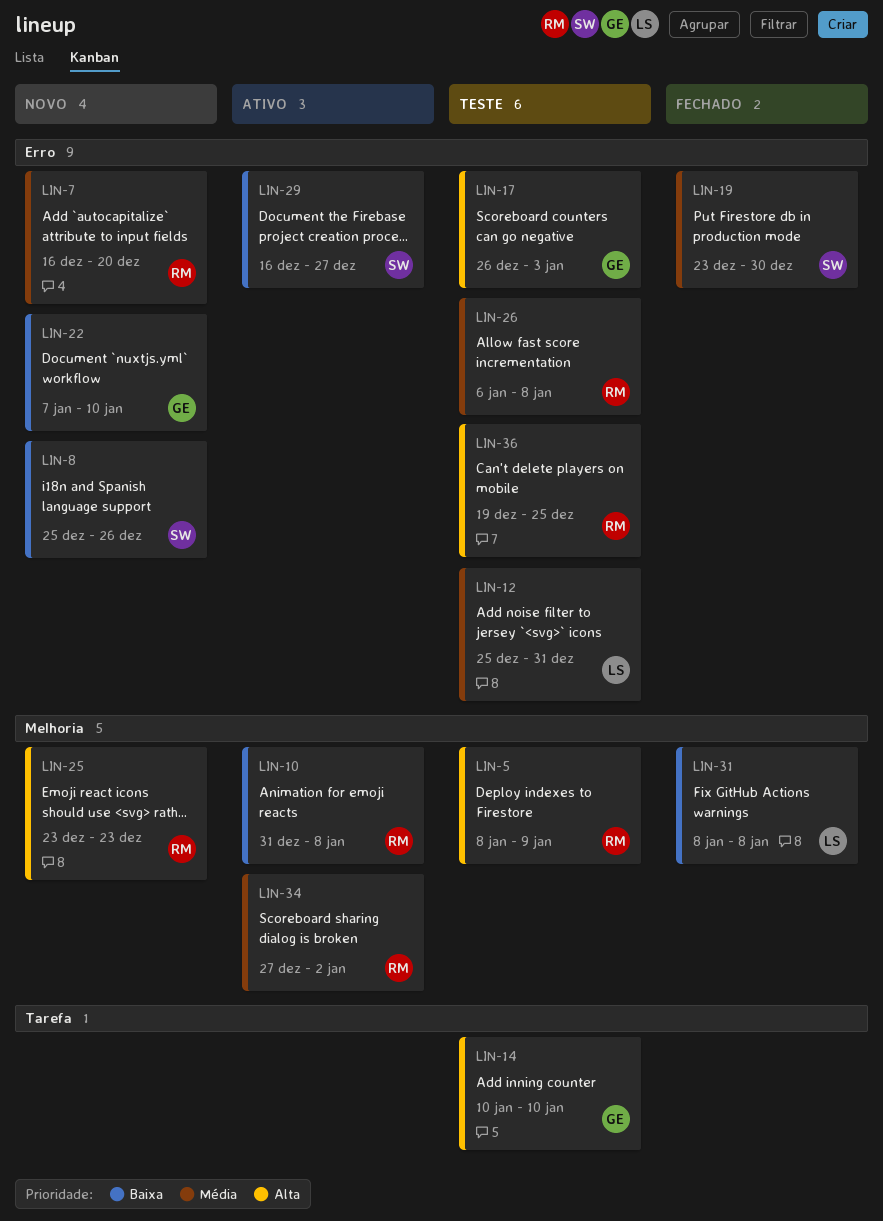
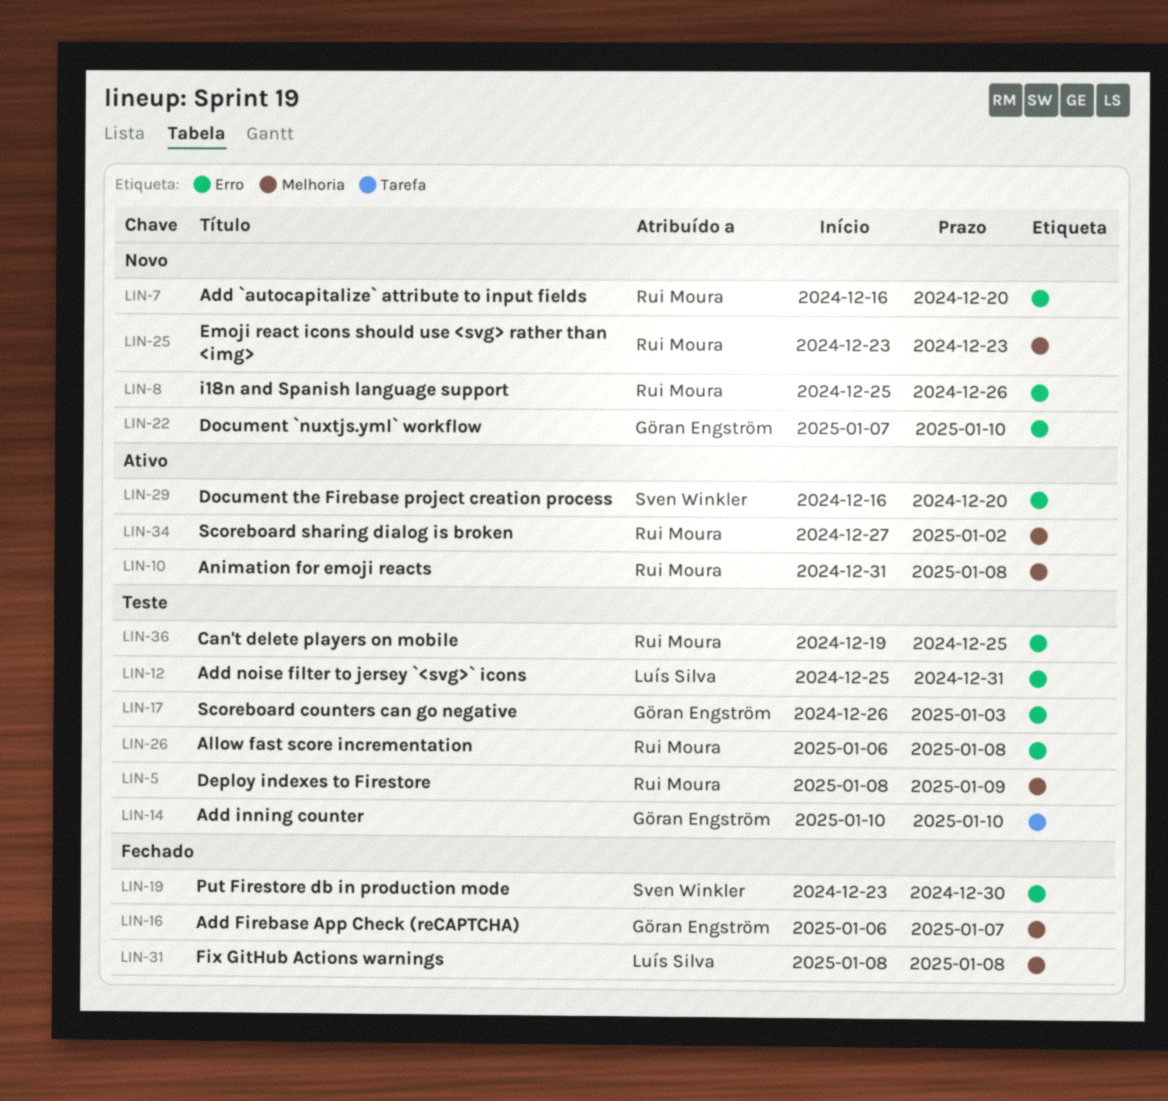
LIN-8, owner: Sven Winkler -> Rui Moura
LIN-16: none -> present
LIN-29, due: Dec 27 -> Dec 20

